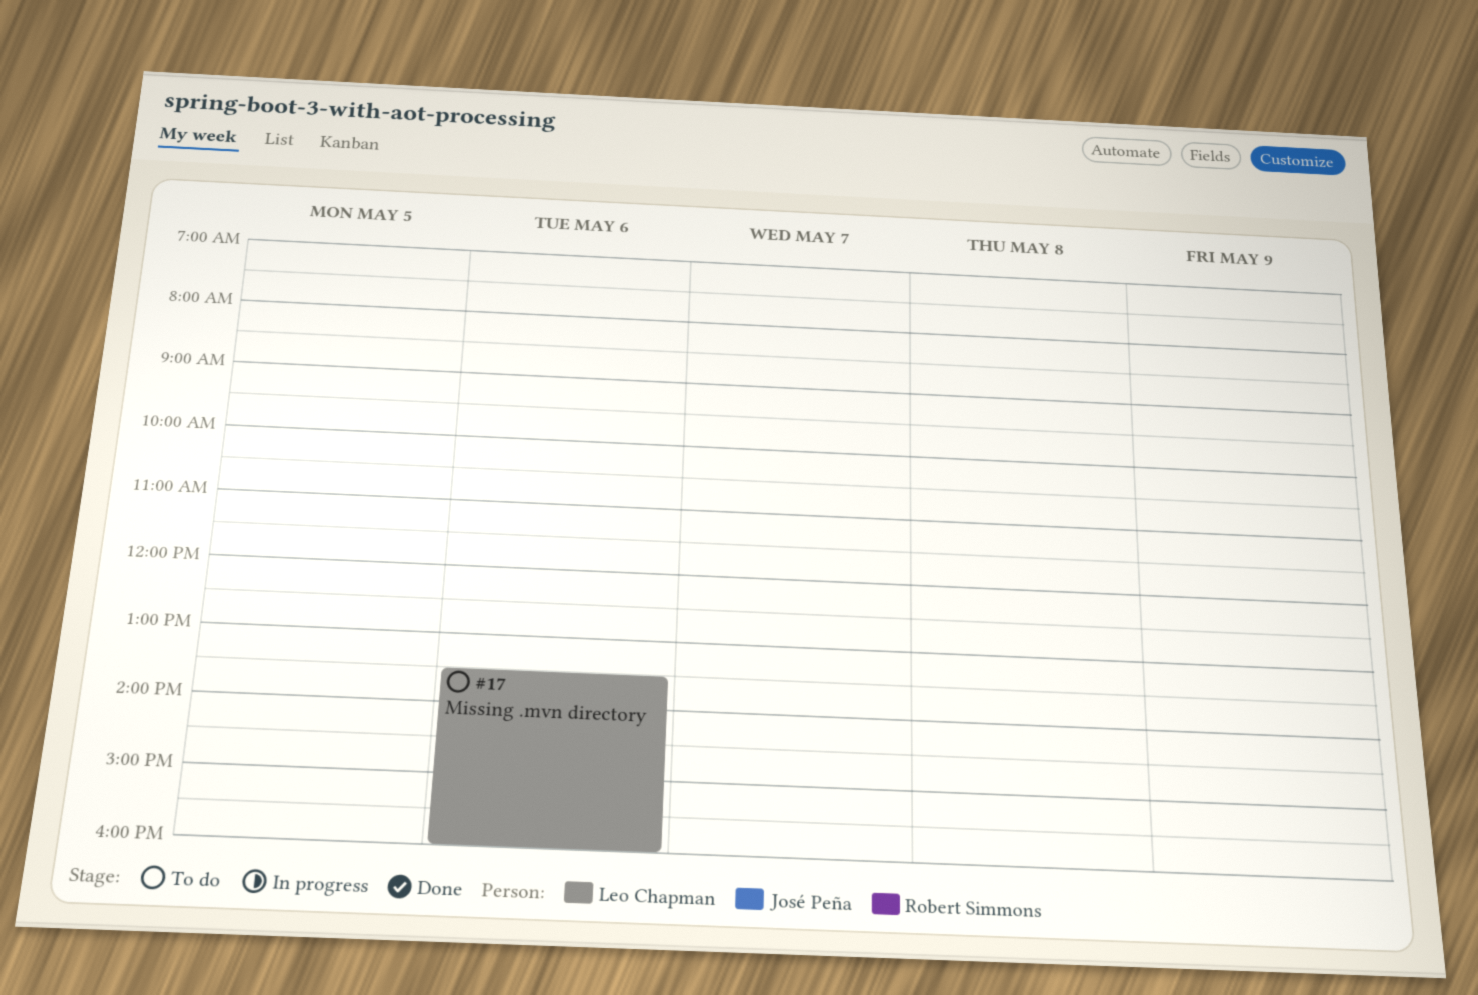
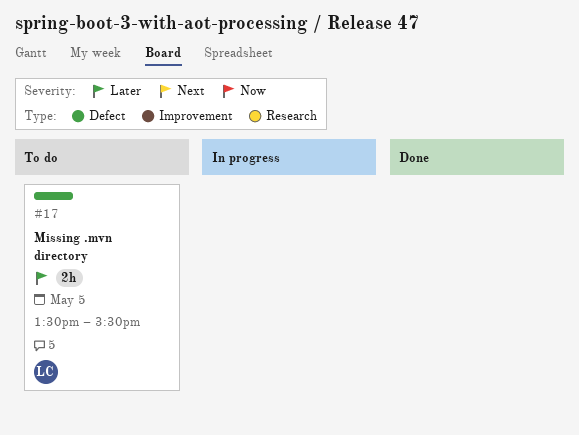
#17, day: May 6 -> May 5
#17, ends: 16:00 -> 15:30

